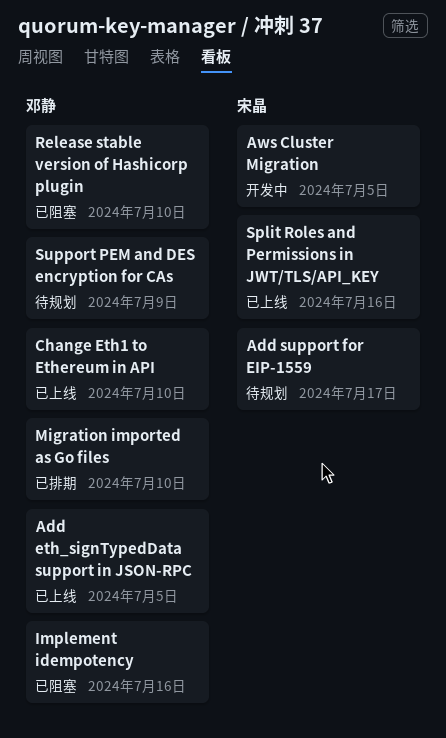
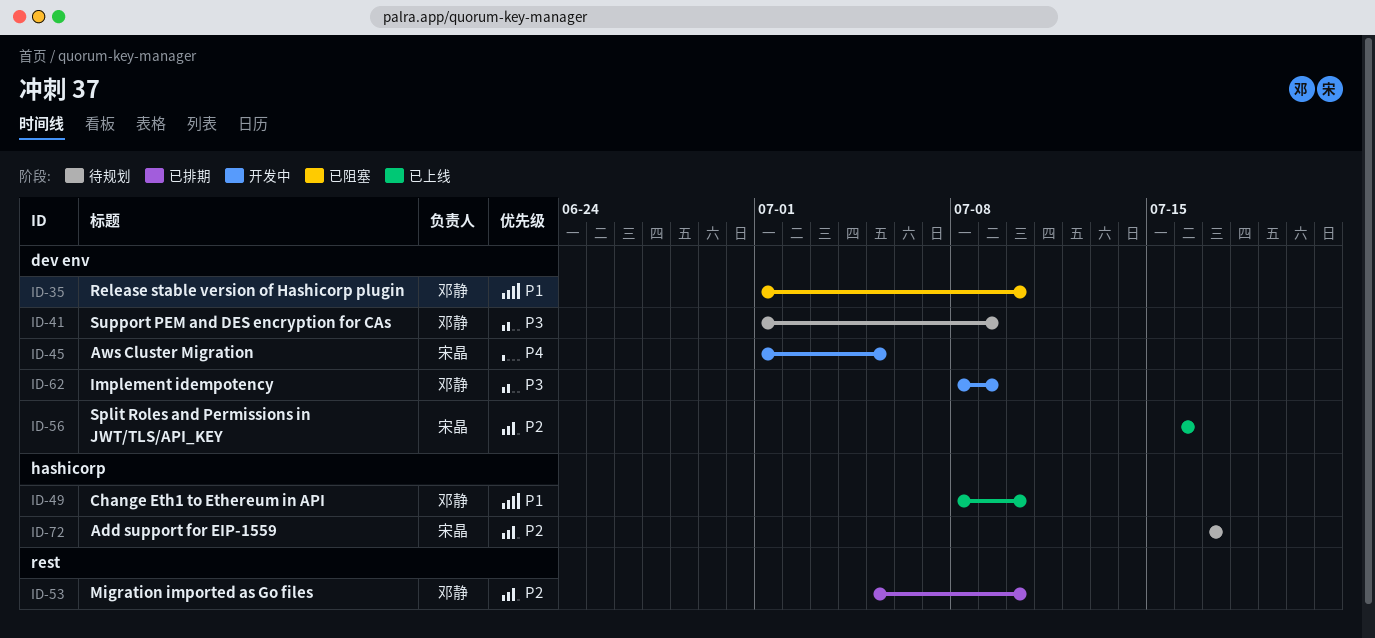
Add eth_signTypedData support in JSON-RPC: present -> none
Implement idempotency, status: 已阻塞 -> 开发中
Implement idempotency, due: Jul 16 -> Jul 9

